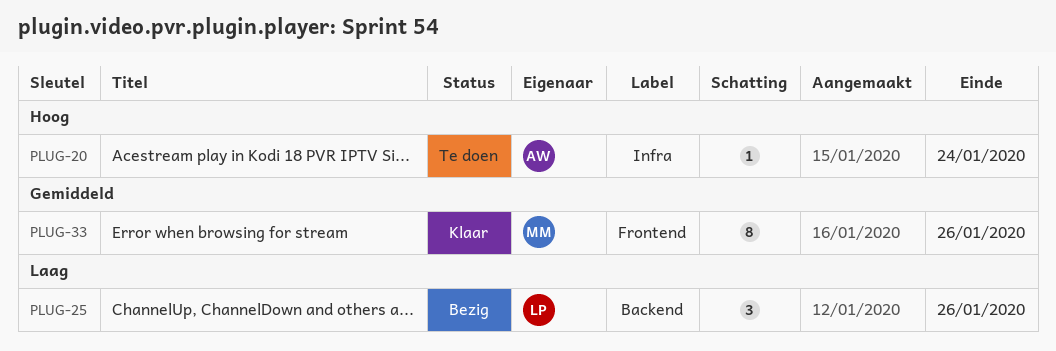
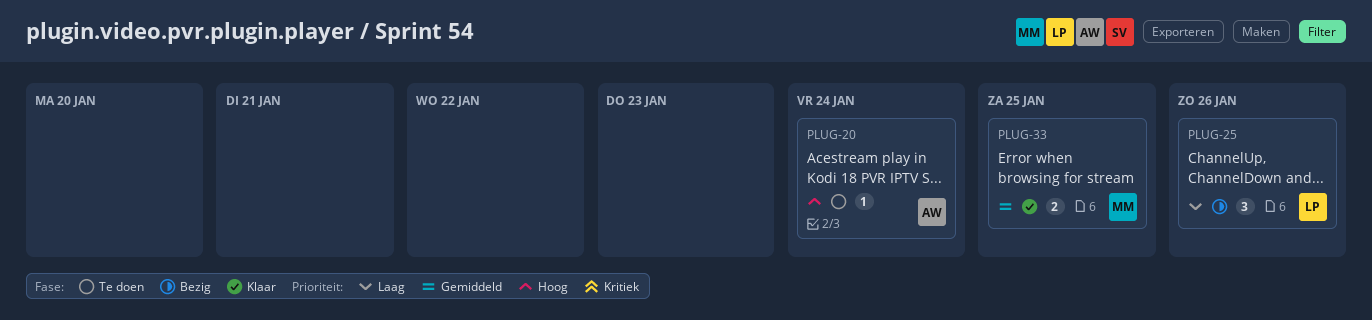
PLUG-33, estimate: 8 -> 2
PLUG-33, due: Jan 26 -> Jan 25

